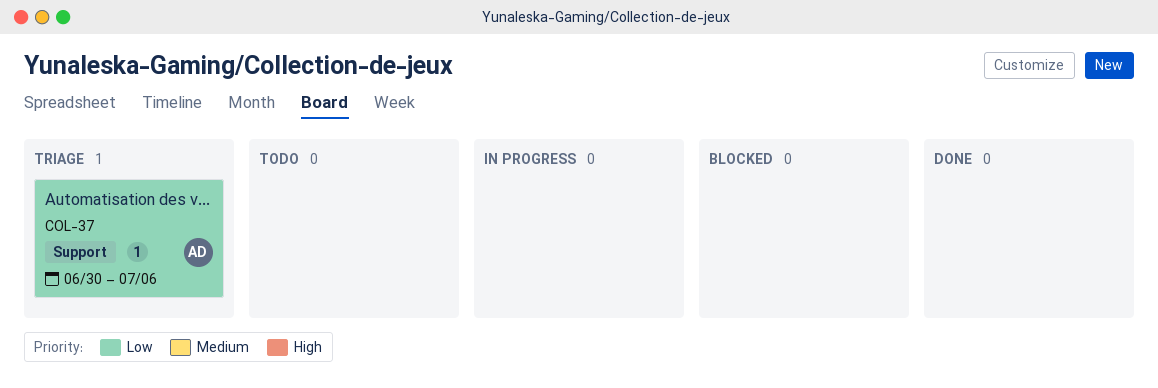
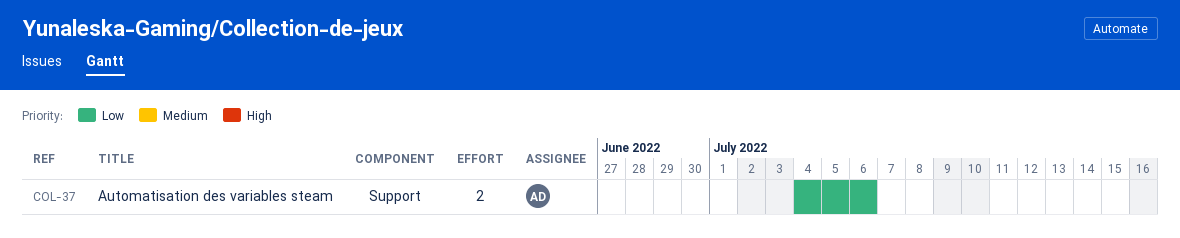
COL-37, estimate: 1 -> 2
COL-37, start: Jun 30 -> Jul 4

